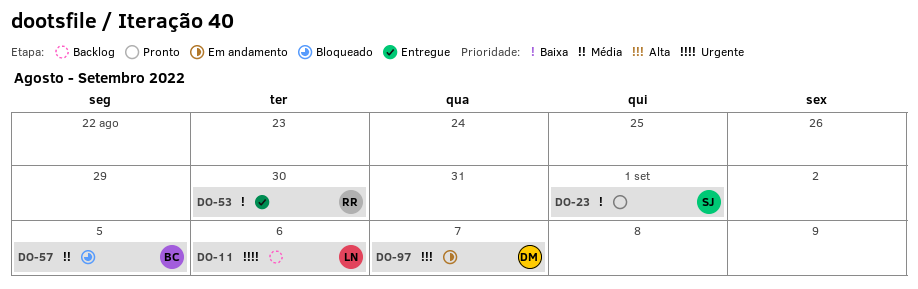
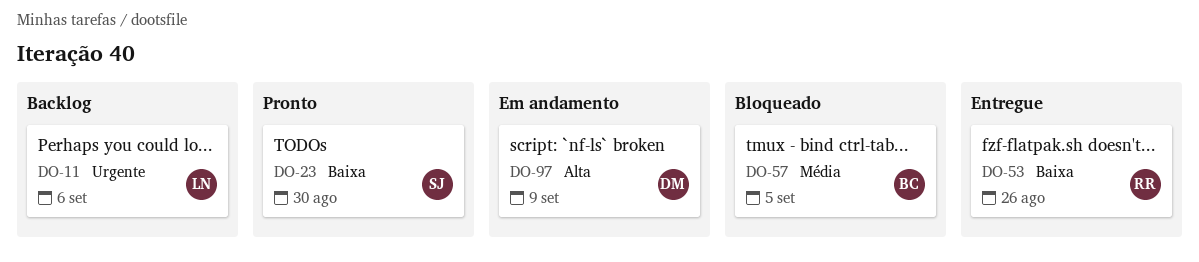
DO-23, due: Sep 1 -> Aug 30
DO-53, due: Aug 30 -> Aug 26
DO-97, due: Sep 7 -> Sep 9

